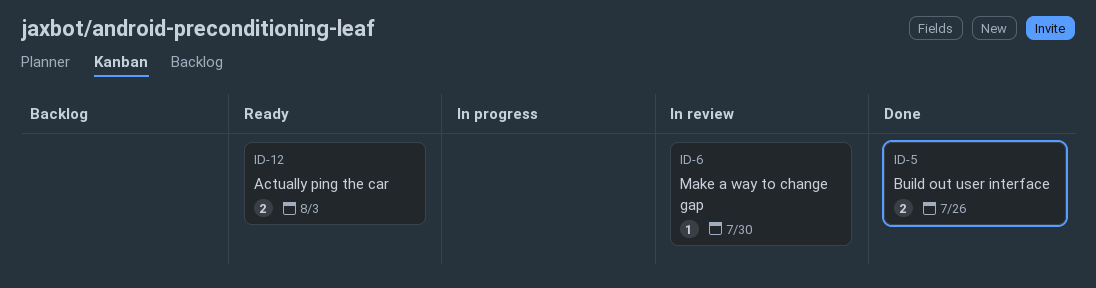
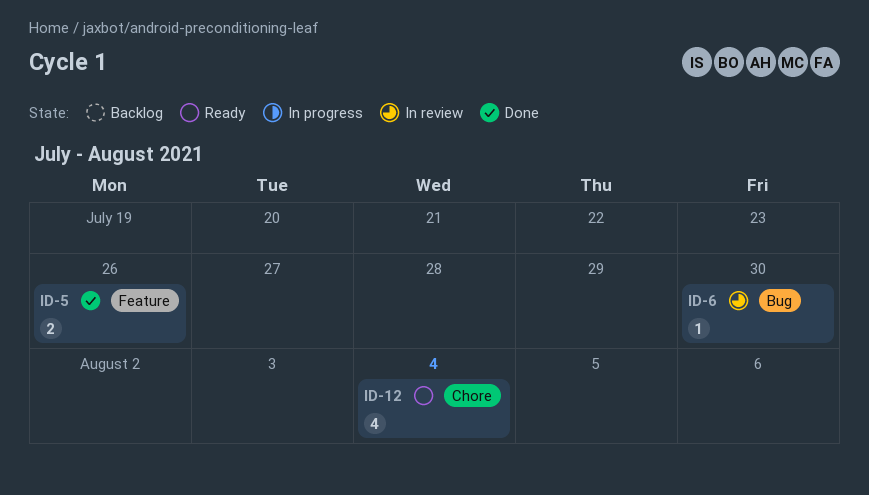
ID-12, estimate: 2 -> 4
ID-12, due: Aug 3 -> Aug 4

